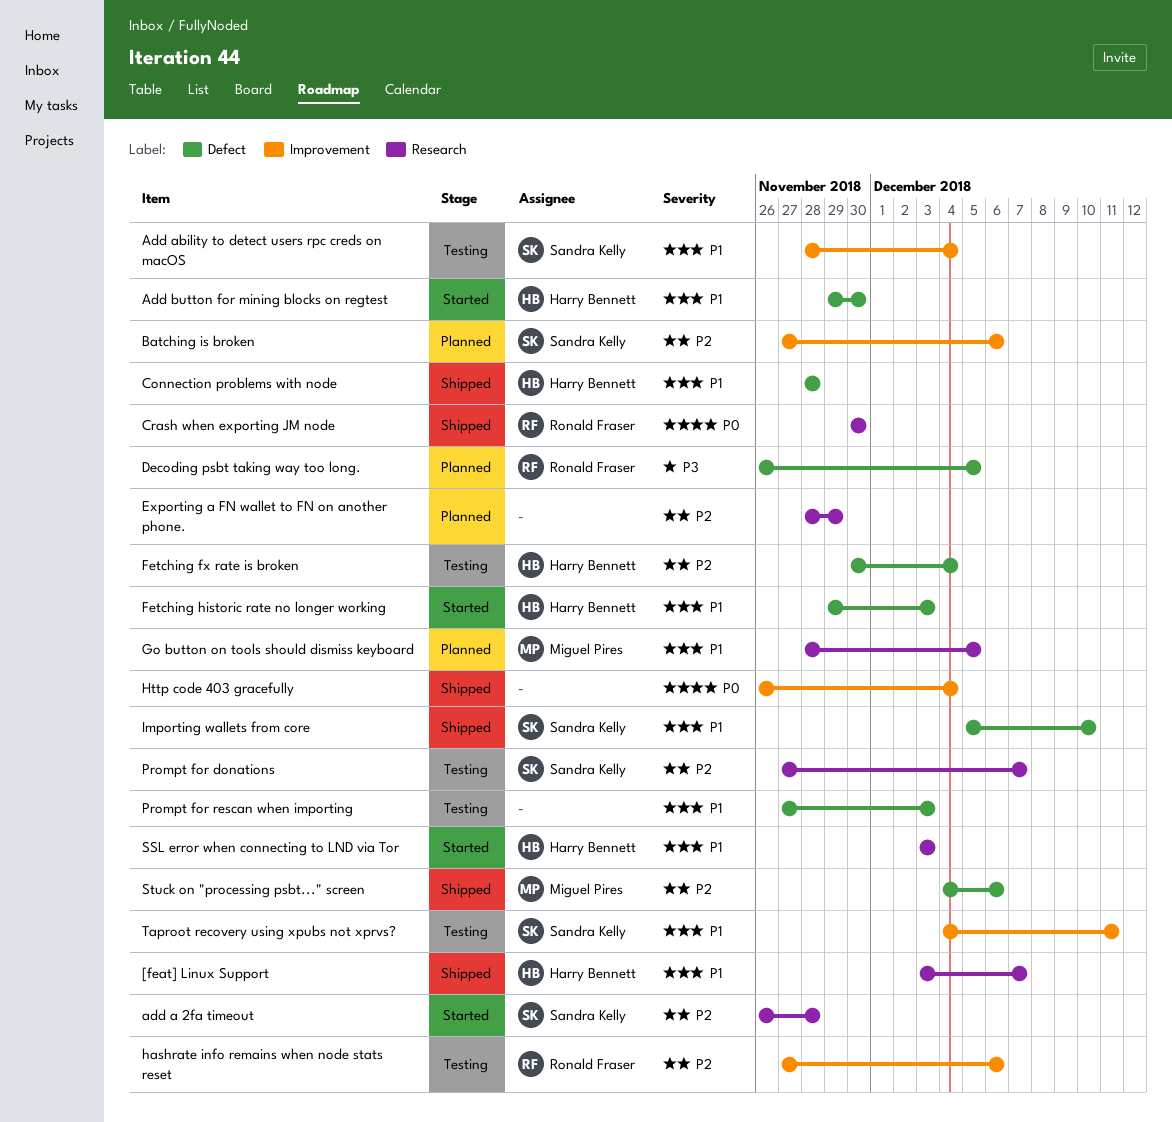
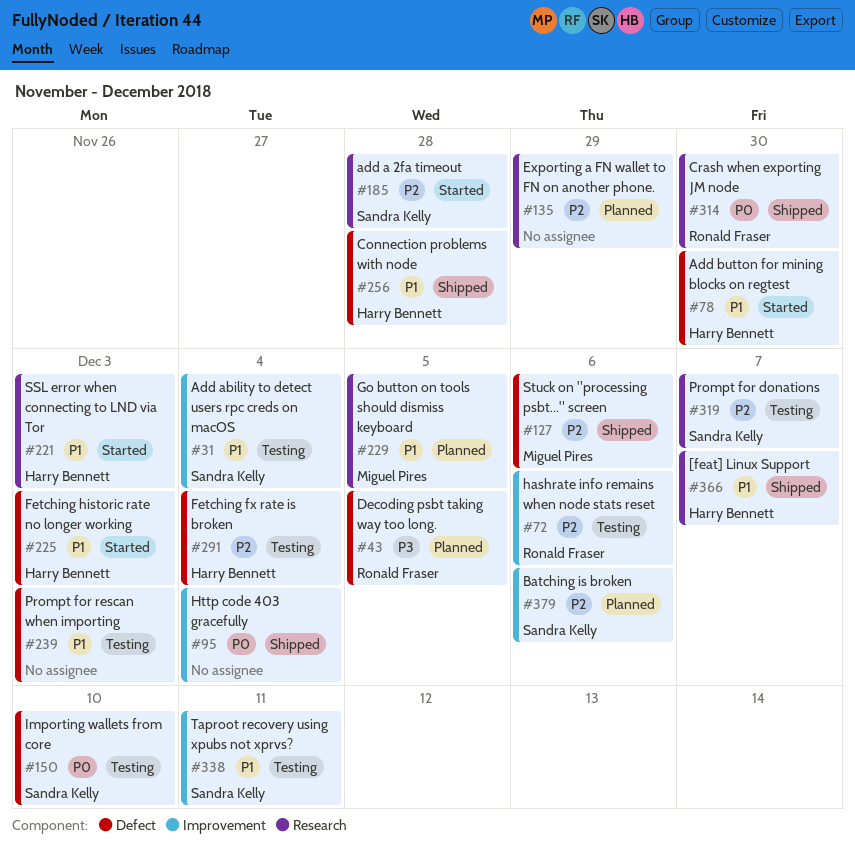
Importing wallets from core, status: Shipped -> Testing
Importing wallets from core, priority: P1 -> P0

